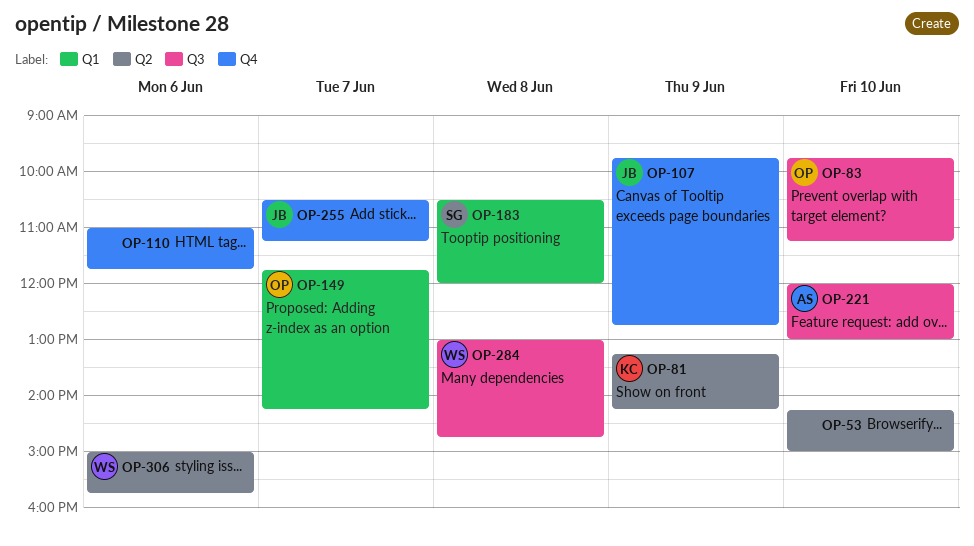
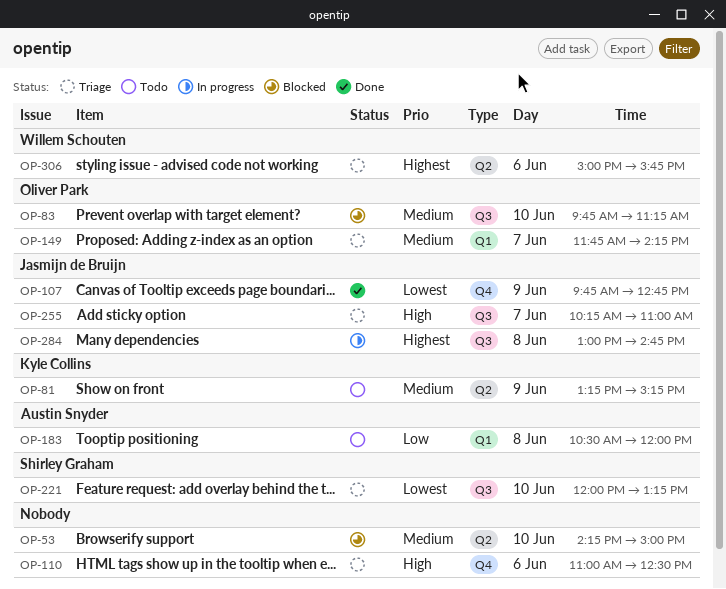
OP-81, ends: 14:15 -> 15:15
OP-110, ends: 11:45 -> 12:30
OP-183, owner: Shirley Graham -> Austin Snyder
OP-221, owner: Austin Snyder -> Shirley Graham
OP-221, ends: 13:00 -> 13:15
OP-255, label: Q4 -> Q3
OP-255, begins: 10:30 -> 10:15
OP-255, ends: 11:15 -> 11:00
OP-284, owner: Willem Schouten -> Jasmijn de Bruijn

